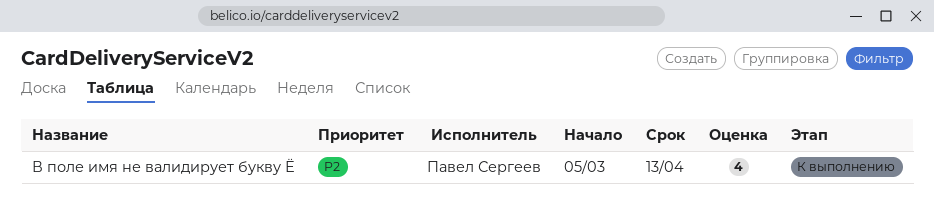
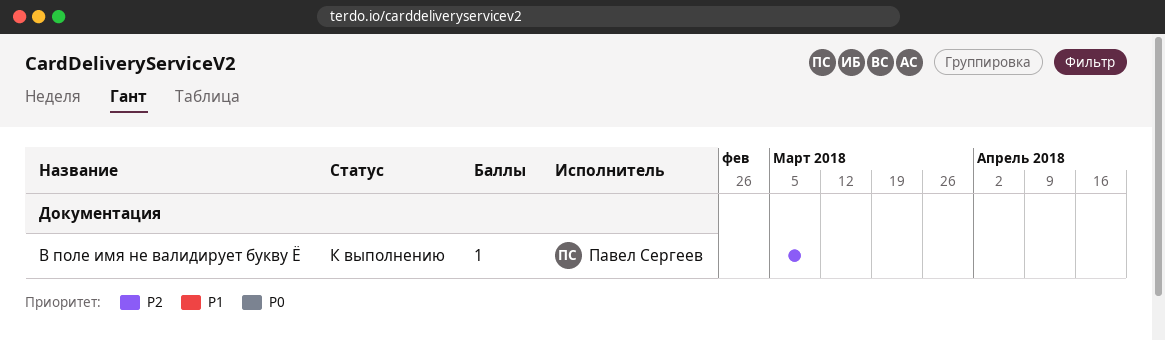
В поле имя не валидирует букву Ё, estimate: 4 -> 1
В поле имя не валидирует букву Ё, due: Apr 13 -> Mar 9

